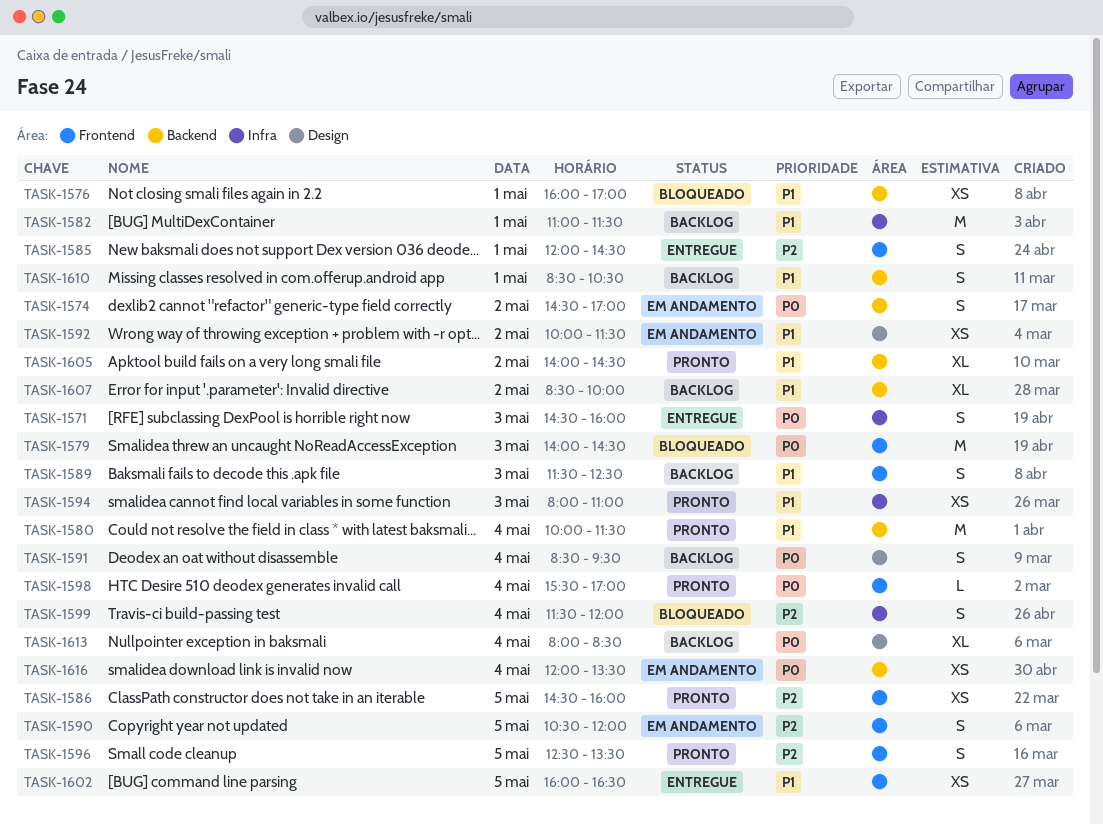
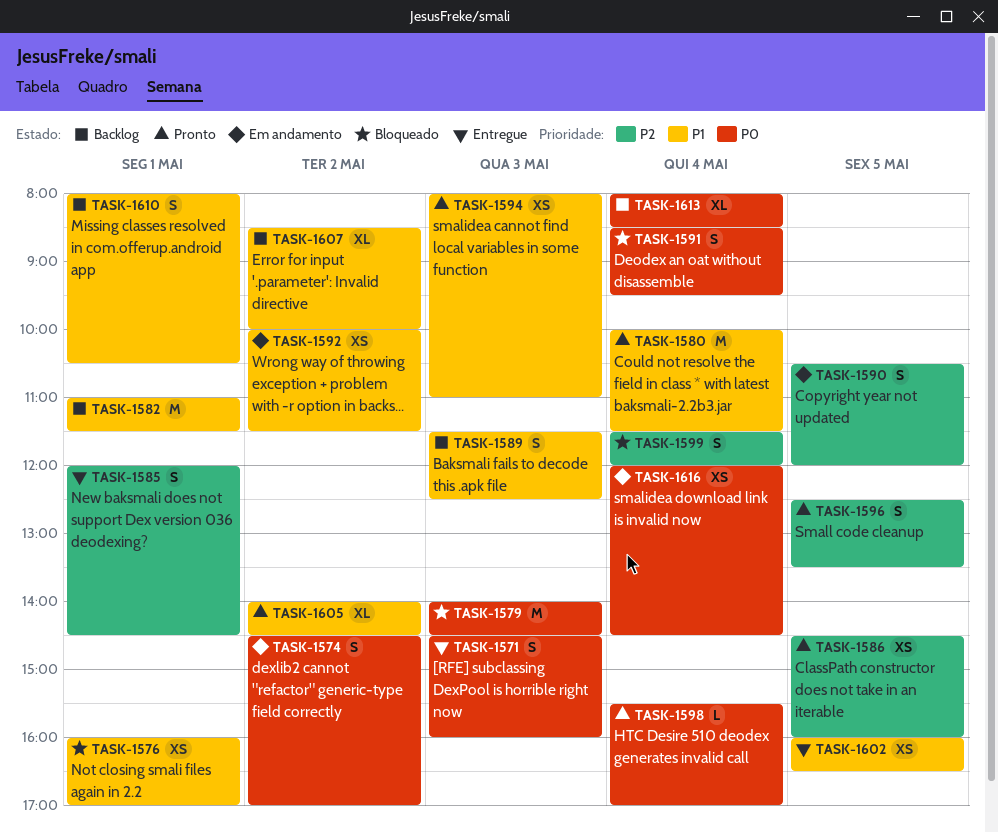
TASK-1591, status: Backlog -> Bloqueado
TASK-1610, begins: 08:30 -> 08:00
TASK-1616, ends: 13:30 -> 14:30

